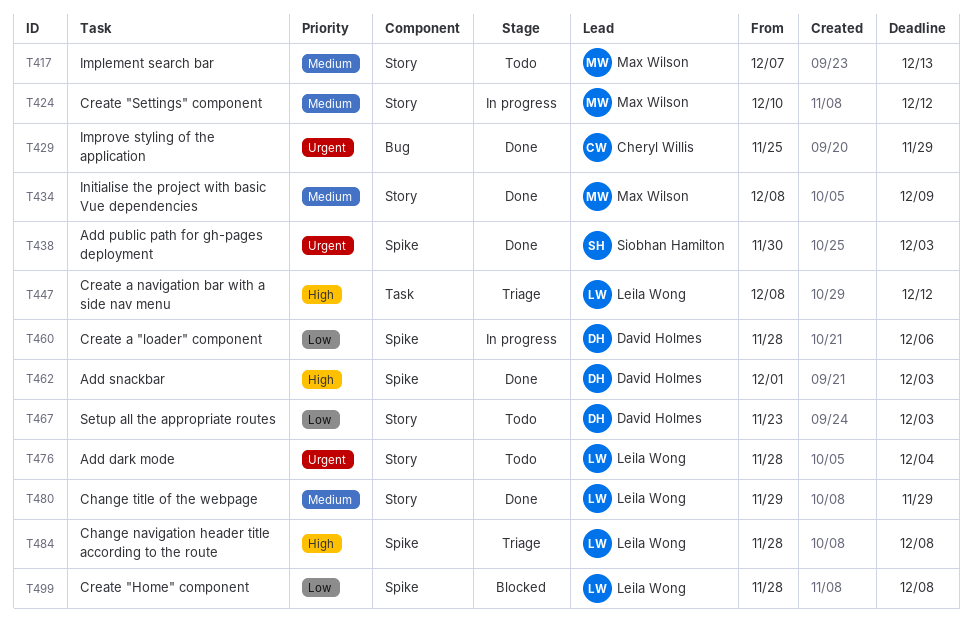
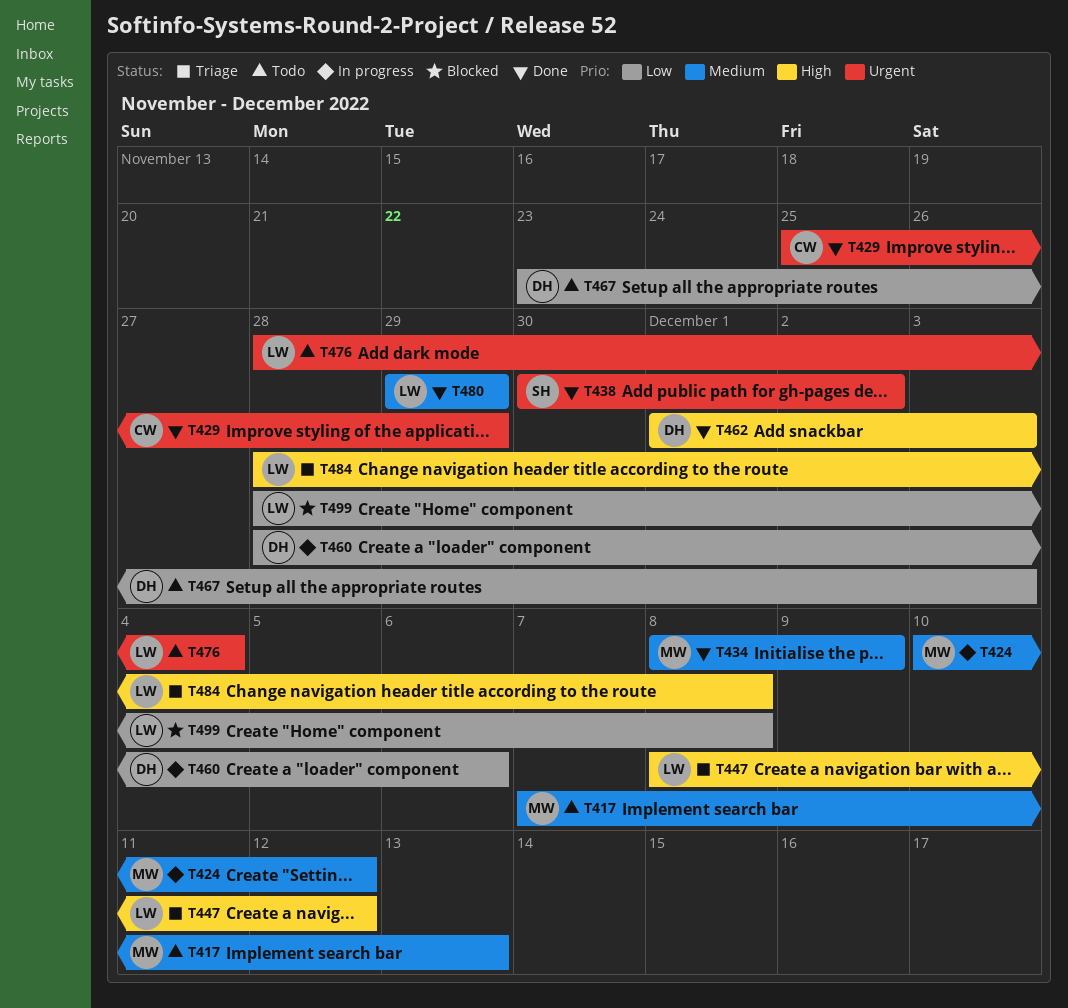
T438, due: Dec 3 -> Dec 2

